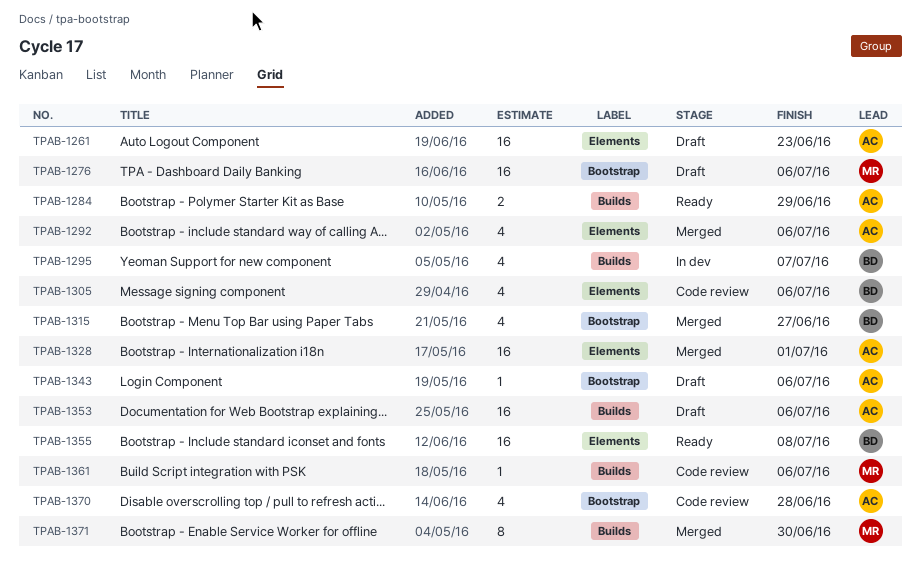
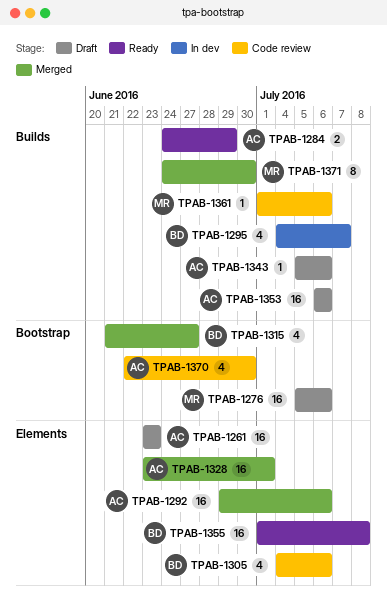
TPAB-1292, estimate: 4 -> 16
TPAB-1343, label: Bootstrap -> Builds
TPAB-1370, due: Jun 28 -> Jun 30

